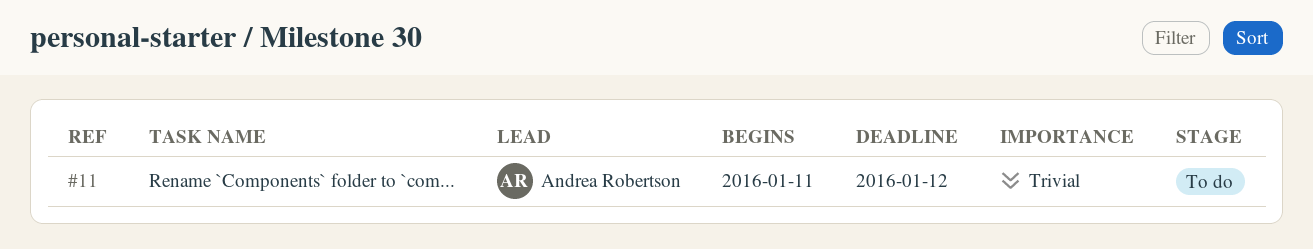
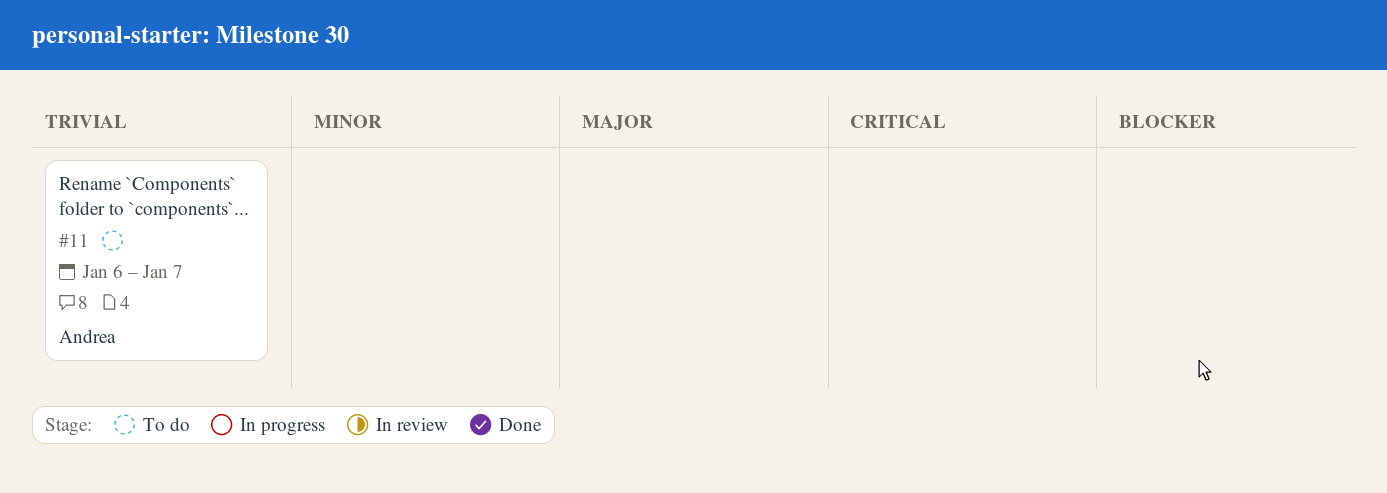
#11, start: Jan 11 -> Jan 6
#11, due: Jan 12 -> Jan 7

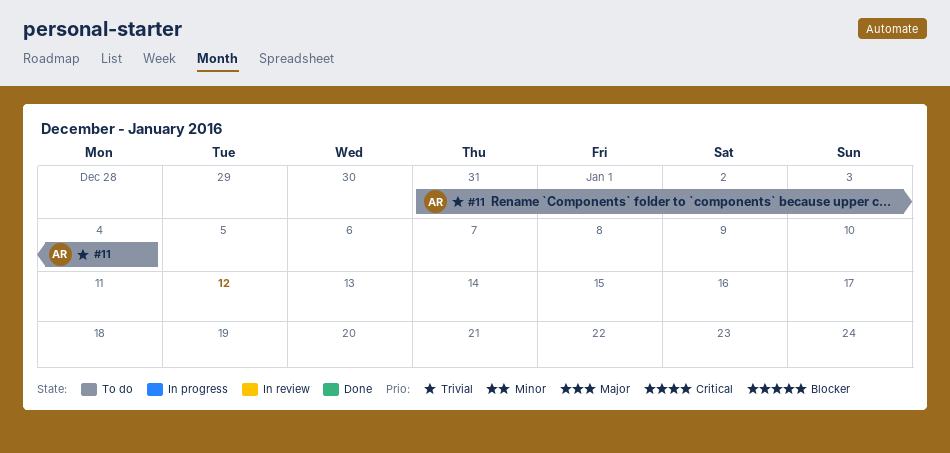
#11, start: Jan 6 -> Dec 31
#11, due: Jan 7 -> Jan 4

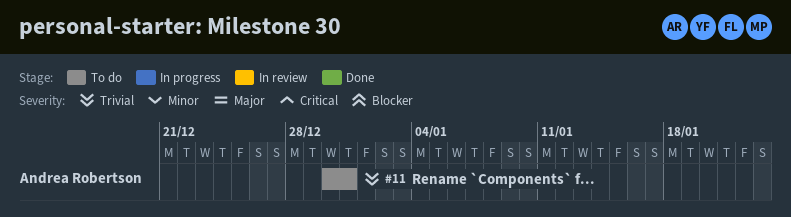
#11, start: Dec 31 -> Dec 30
#11, due: Jan 4 -> Dec 31

